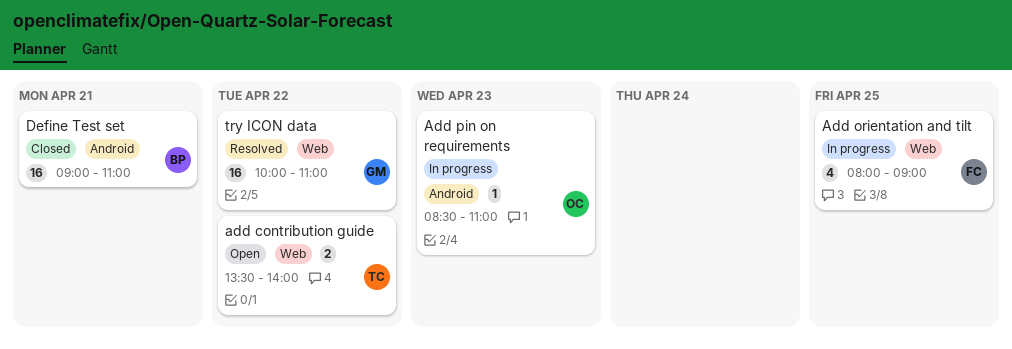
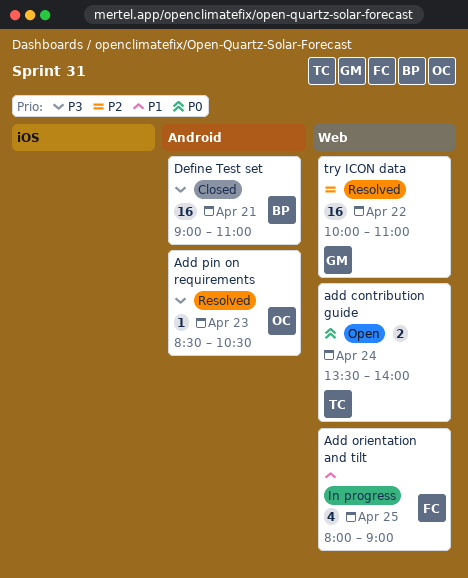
add contribution guide, day: Apr 22 -> Apr 24
Add pin on requirements, status: In progress -> Resolved
Add pin on requirements, ends: 11:00 -> 10:30

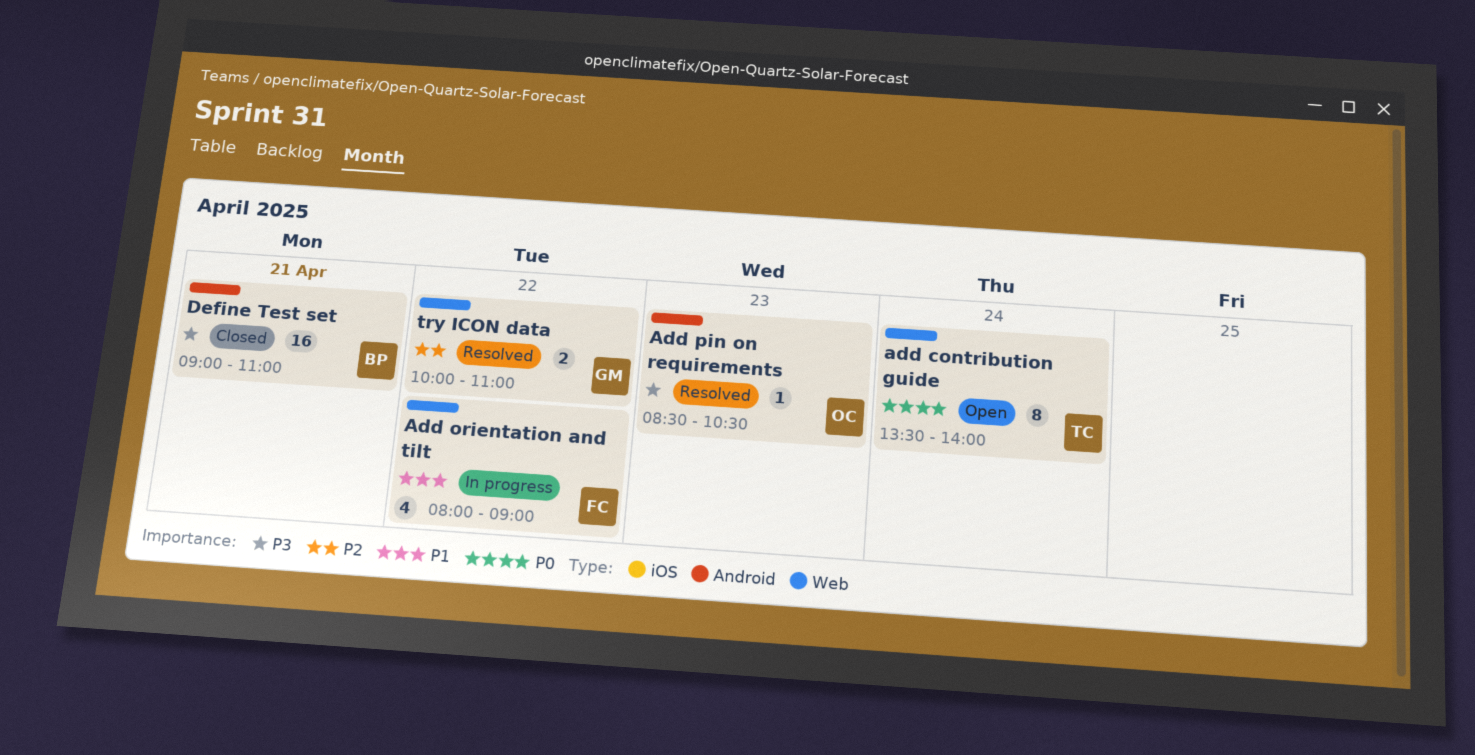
add contribution guide, estimate: 2 -> 8
Add orientation and tilt, day: Apr 25 -> Apr 22
try ICON data, estimate: 16 -> 2

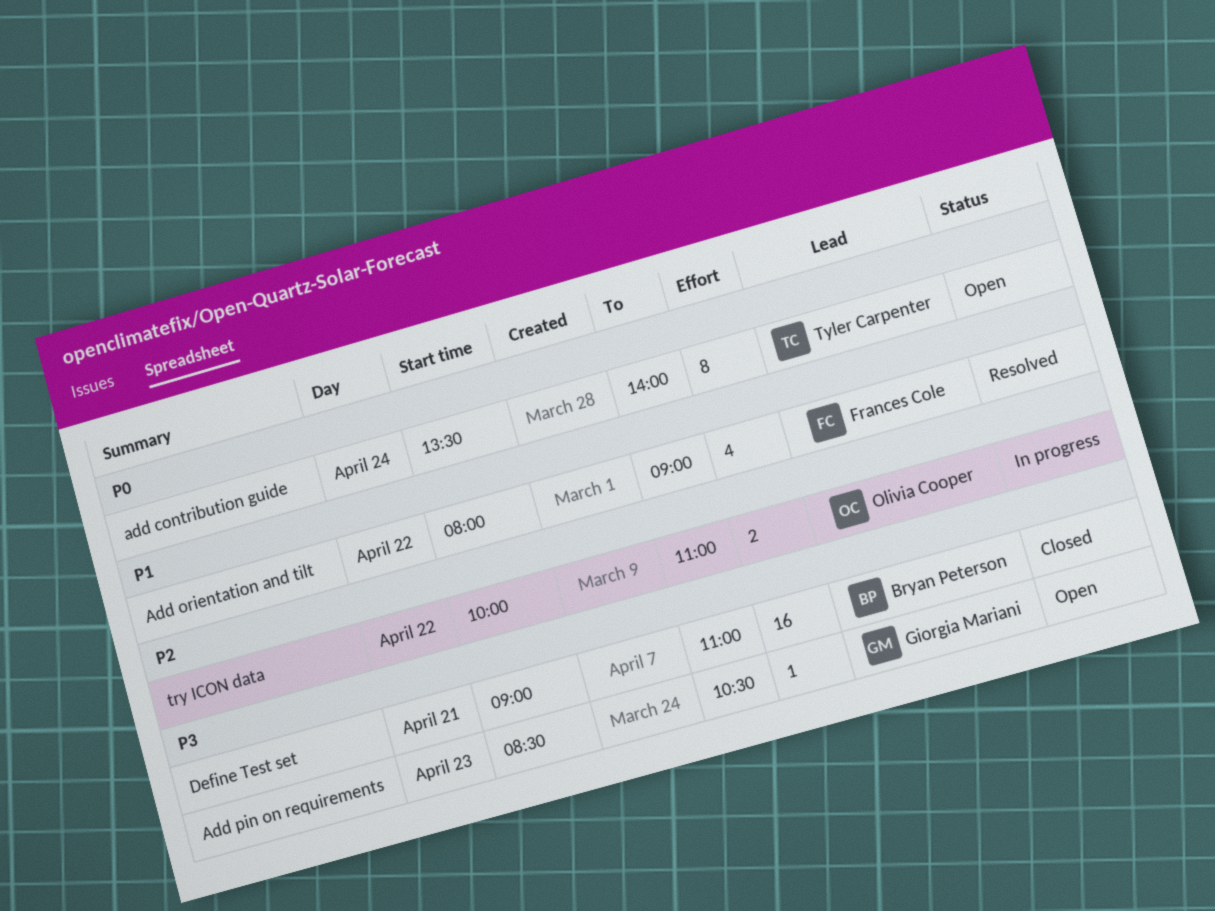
Add orientation and tilt, status: In progress -> Resolved
Add pin on requirements, status: Resolved -> Open
Add pin on requirements, owner: Olivia Cooper -> Giorgia Mariani
try ICON data, status: Resolved -> In progress
try ICON data, owner: Giorgia Mariani -> Olivia Cooper

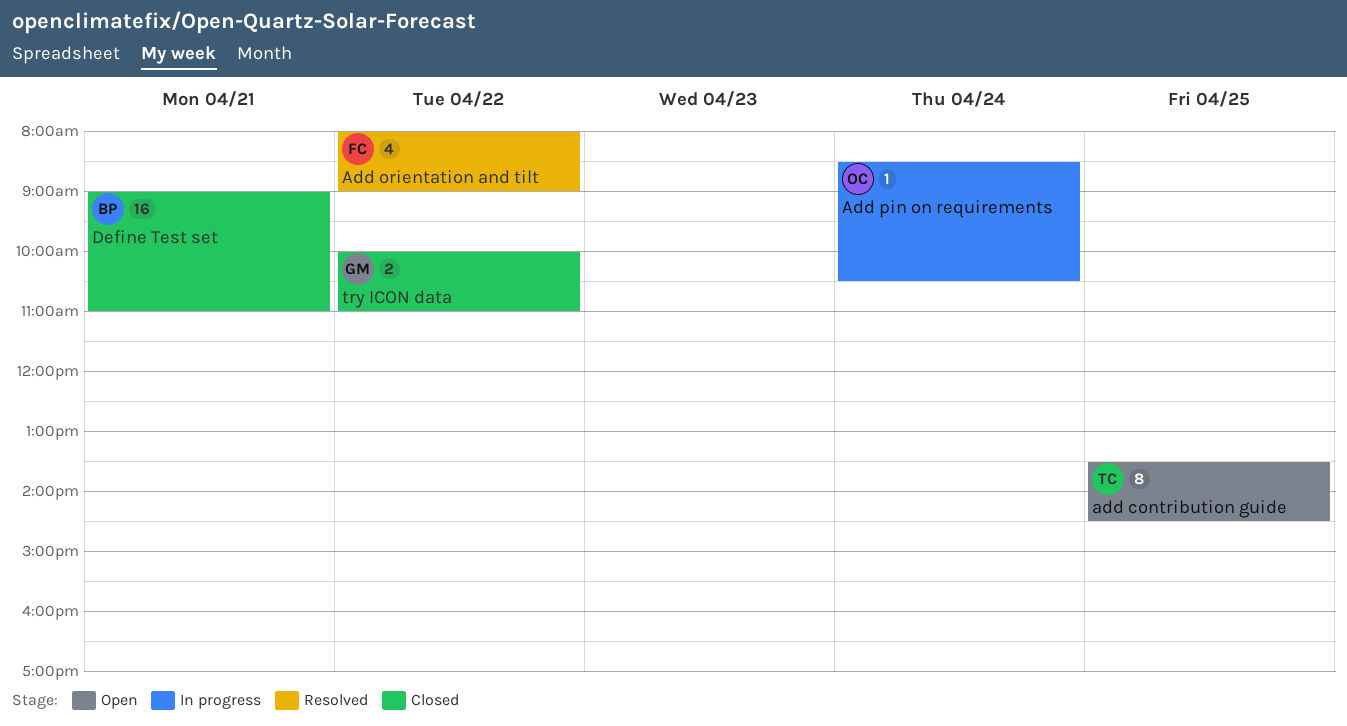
add contribution guide, day: Apr 24 -> Apr 25
add contribution guide, ends: 14:00 -> 14:30
Add pin on requirements, status: Open -> In progress
Add pin on requirements, owner: Giorgia Mariani -> Olivia Cooper
Add pin on requirements, day: Apr 23 -> Apr 24
try ICON data, status: In progress -> Closed
try ICON data, owner: Olivia Cooper -> Giorgia Mariani

